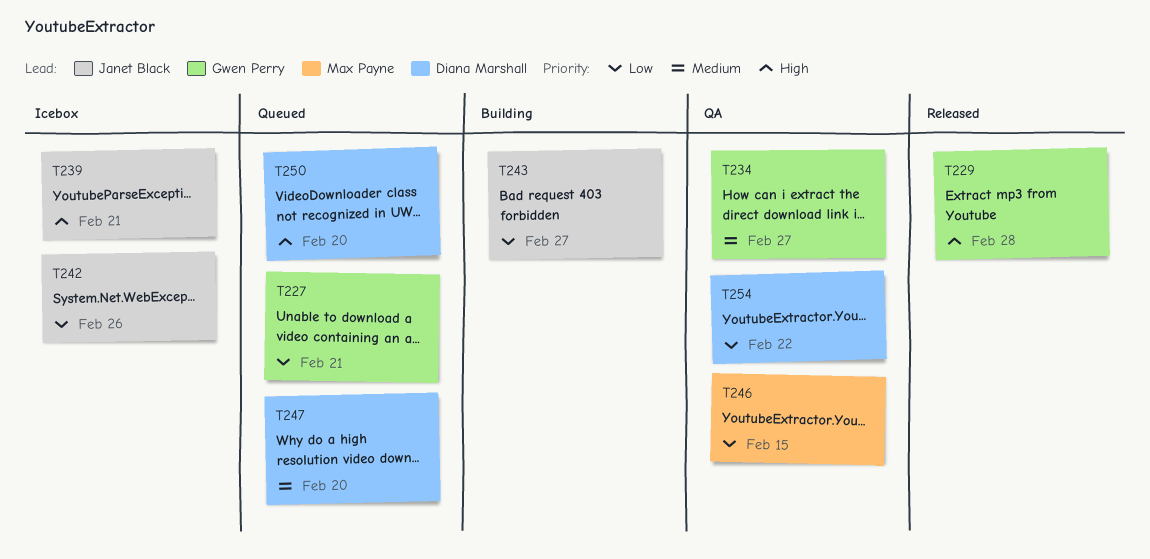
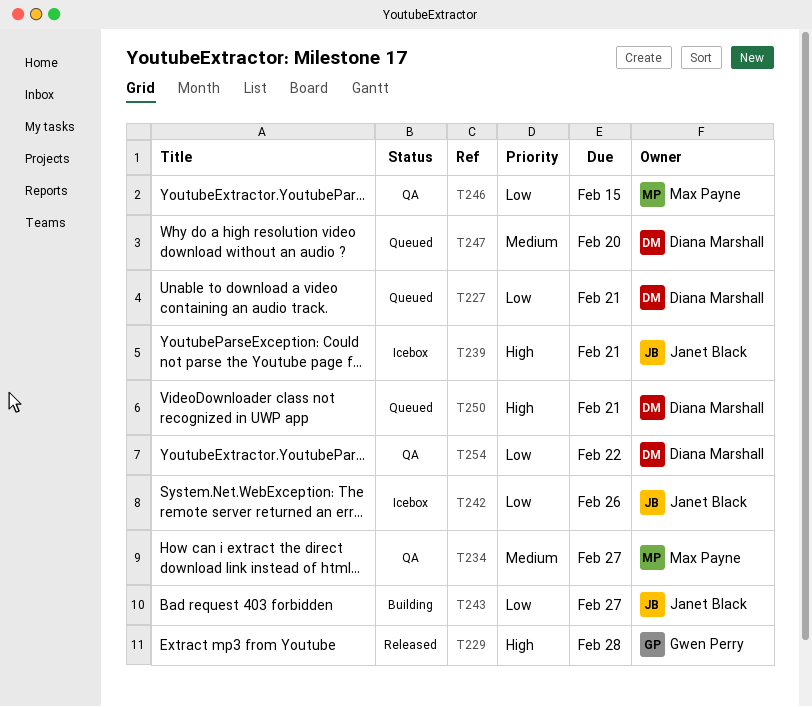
T227, owner: Gwen Perry -> Diana Marshall
T234, owner: Gwen Perry -> Max Payne
T250, due: Feb 20 -> Feb 21

